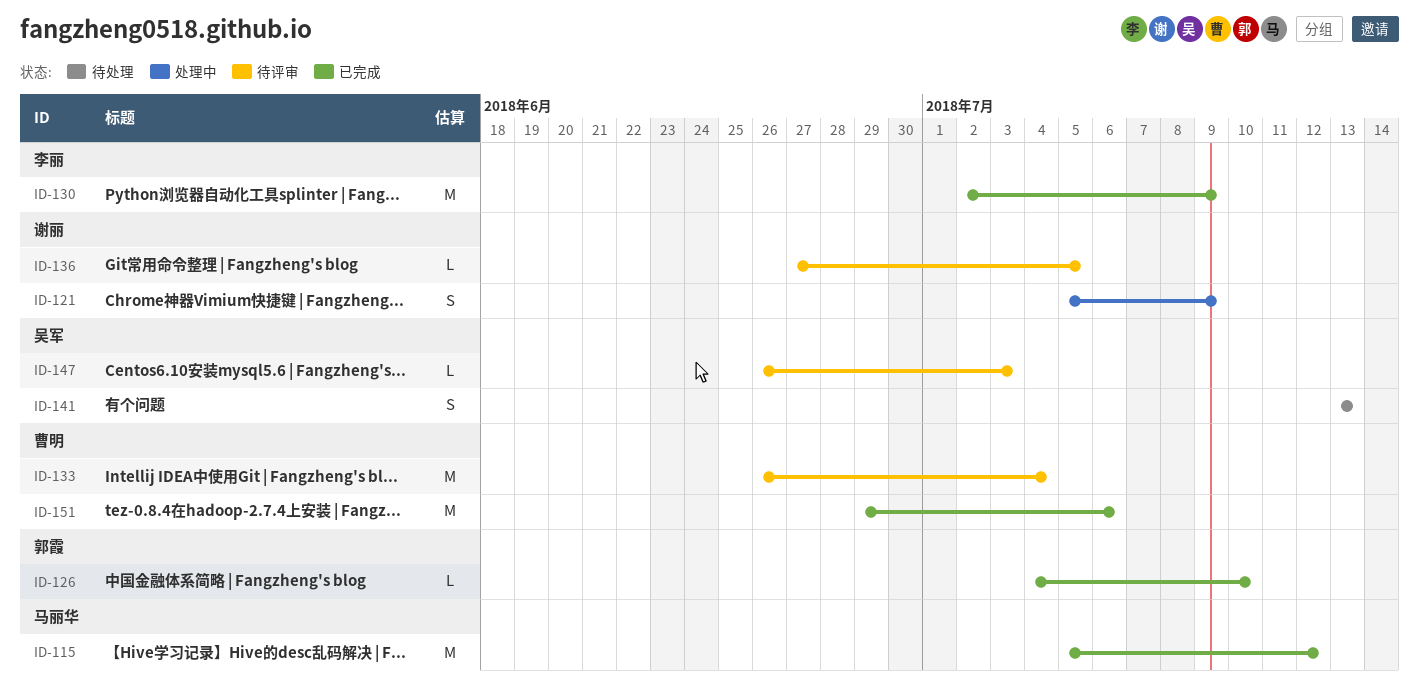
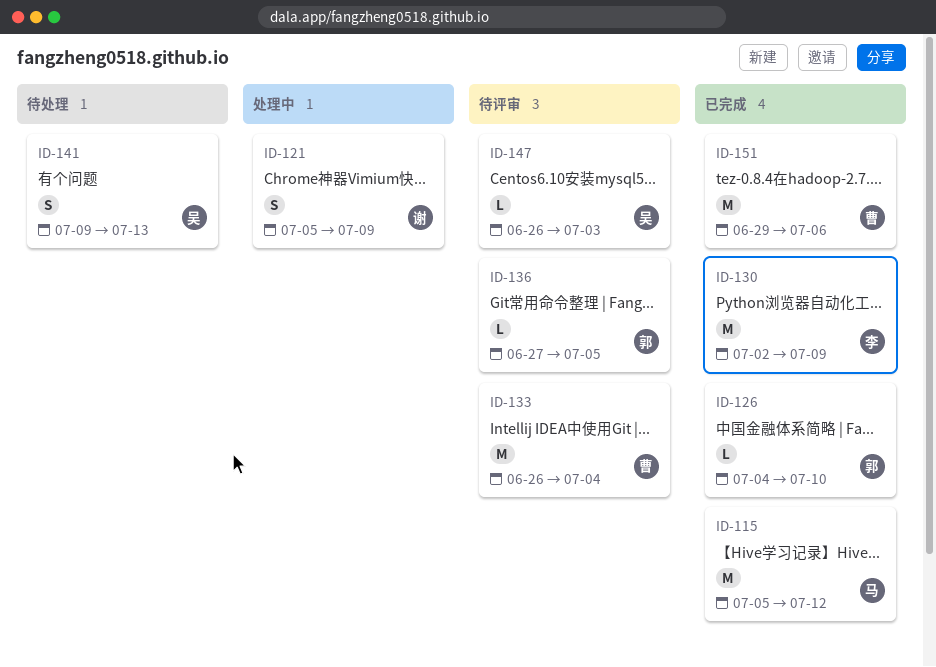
ID-136, owner: 谢丽 -> 郭霞
ID-141, start: Jul 13 -> Jul 9

